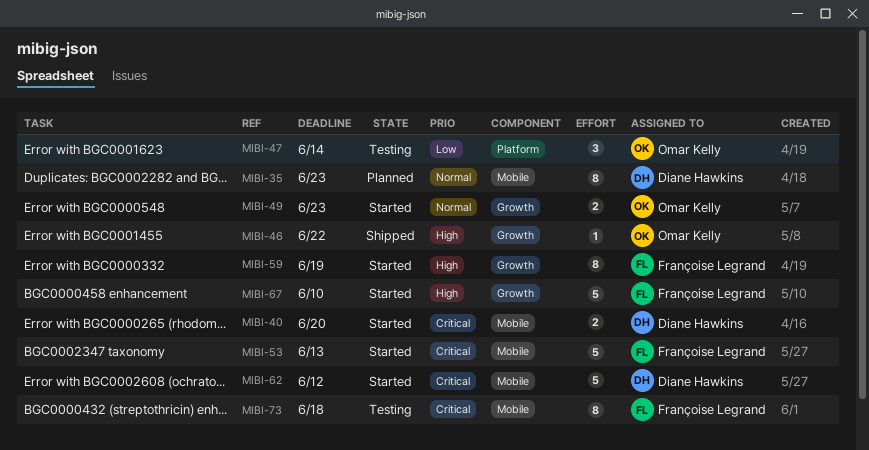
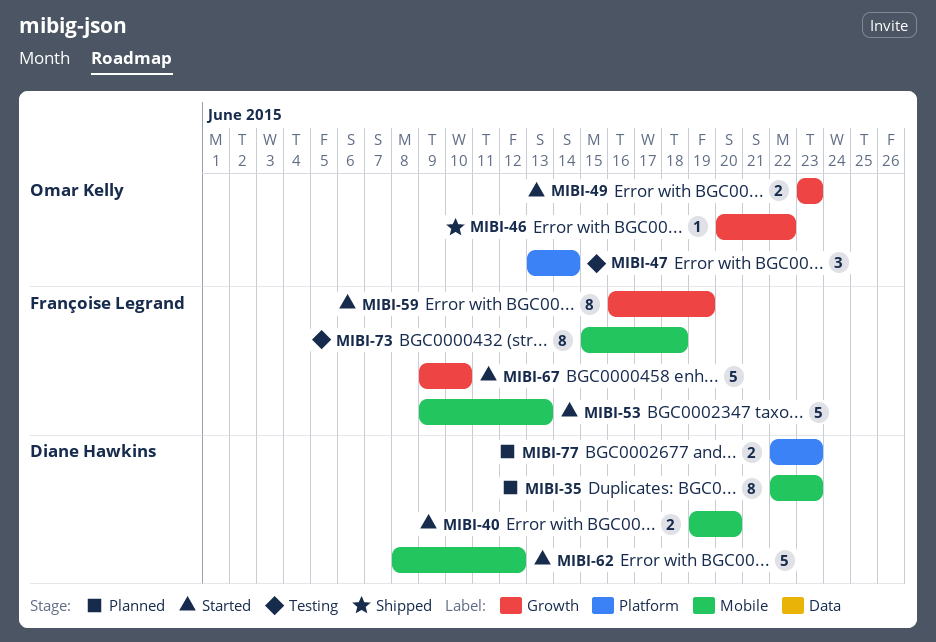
MIBI-77: none -> present

